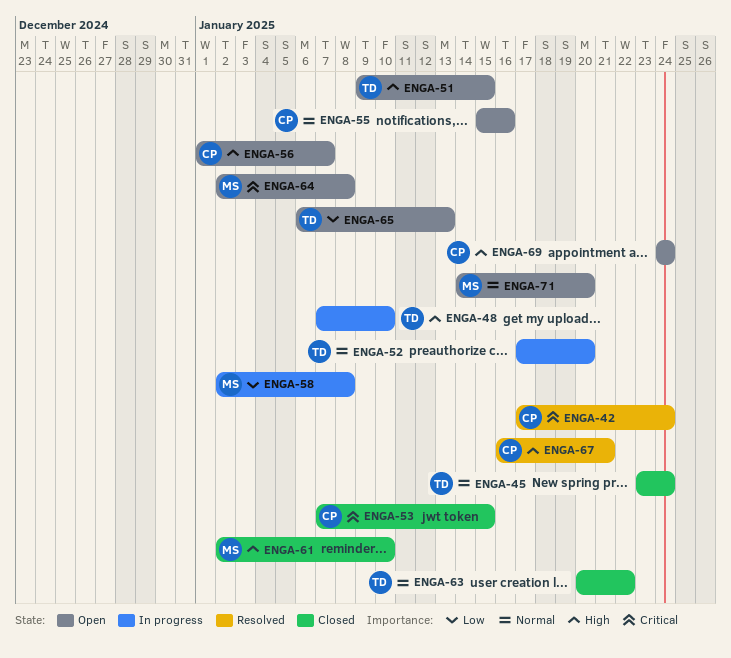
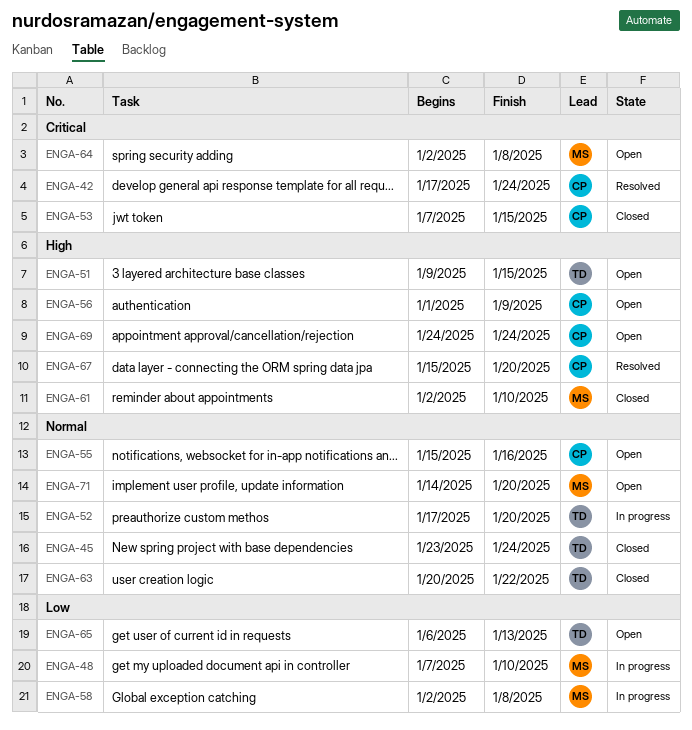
ENGA-48, owner: TD -> MS
ENGA-48, priority: High -> Low
ENGA-56, due: Jan 7 -> Jan 9
ENGA-67, start: Jan 16 -> Jan 15
ENGA-67, due: Jan 21 -> Jan 20

